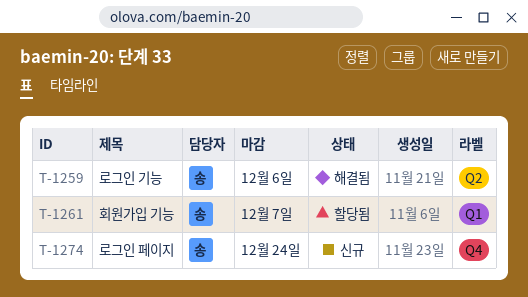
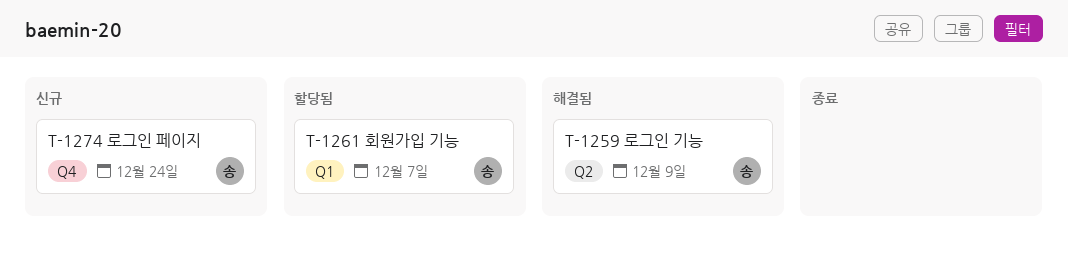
T-1259, due: Dec 6 -> Dec 9

